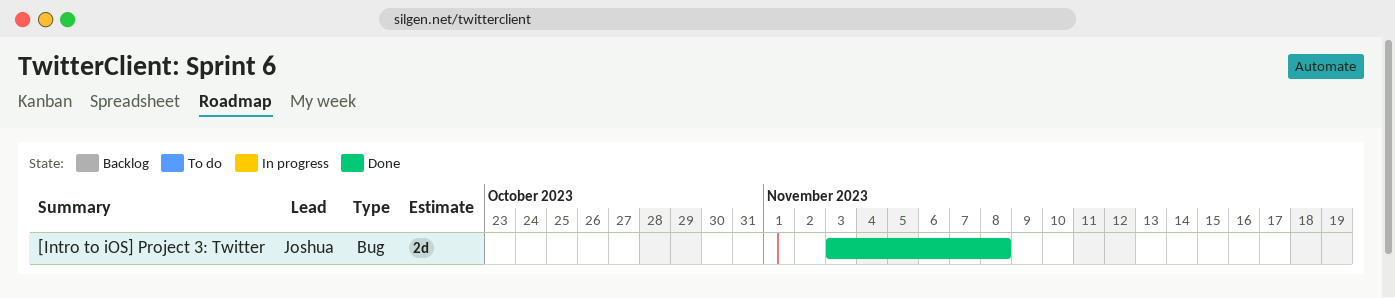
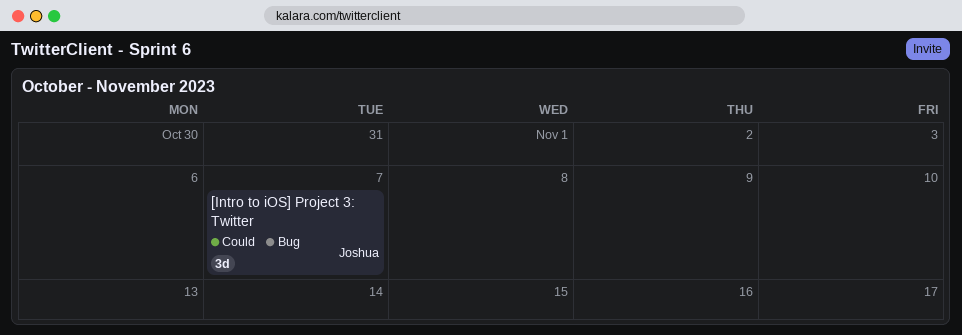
[Intro to iOS] Project 3: Twitter, estimate: 2d -> 3d
[Intro to iOS] Project 3: Twitter, due: Nov 8 -> Nov 7

